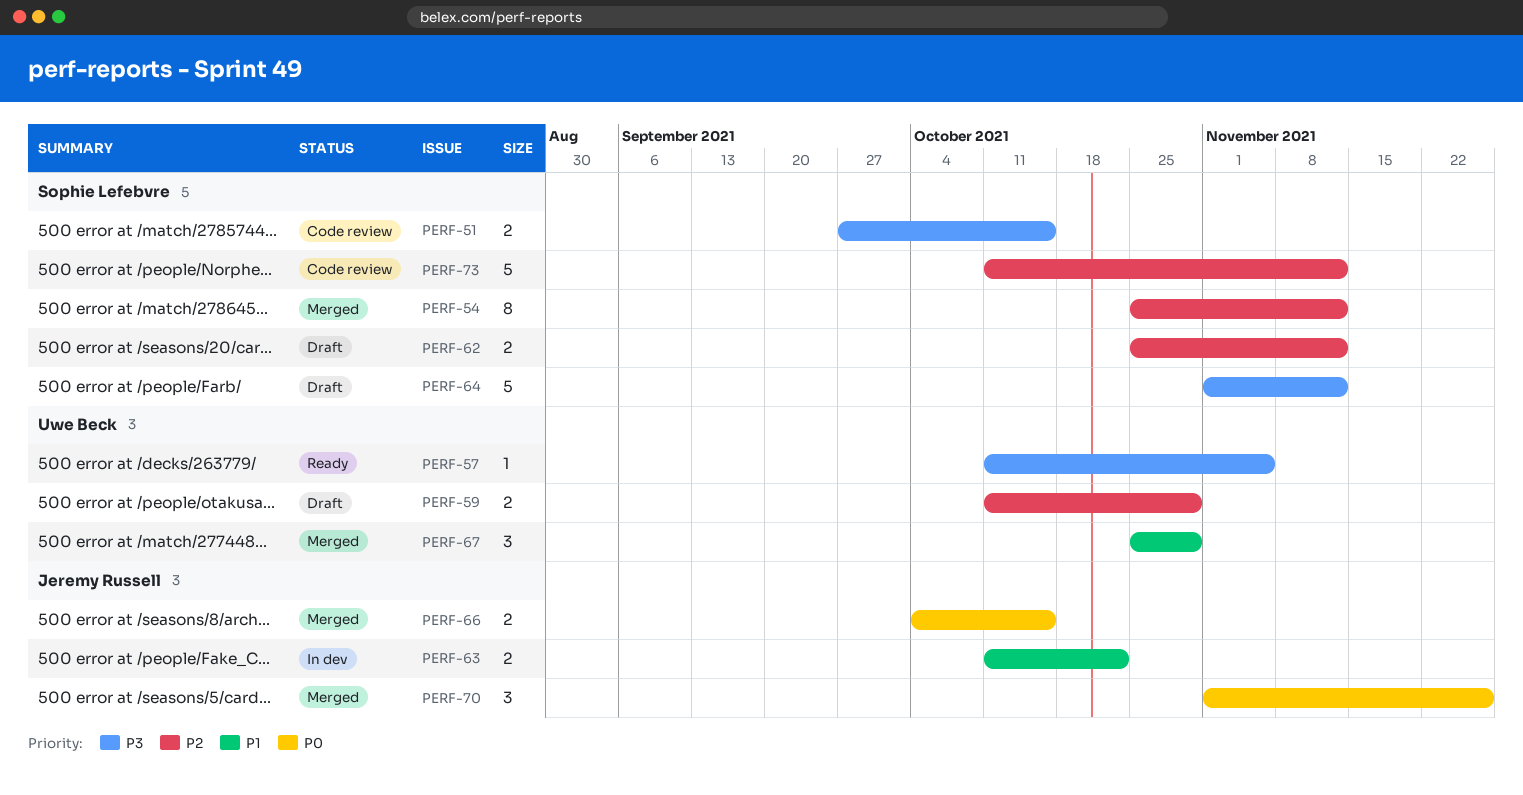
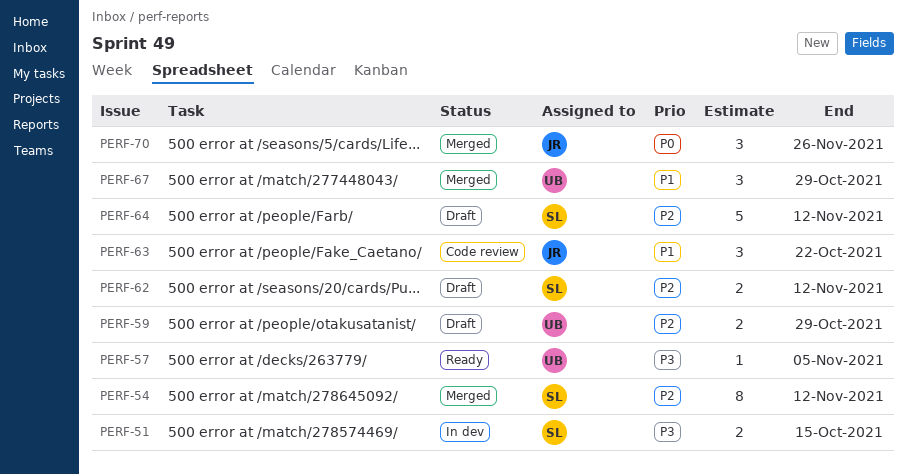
PERF-51, status: Code review -> In dev
PERF-63, status: In dev -> Code review
PERF-63, estimate: 2 -> 3
PERF-64, priority: P3 -> P2
PERF-66: present -> none
PERF-73: present -> none

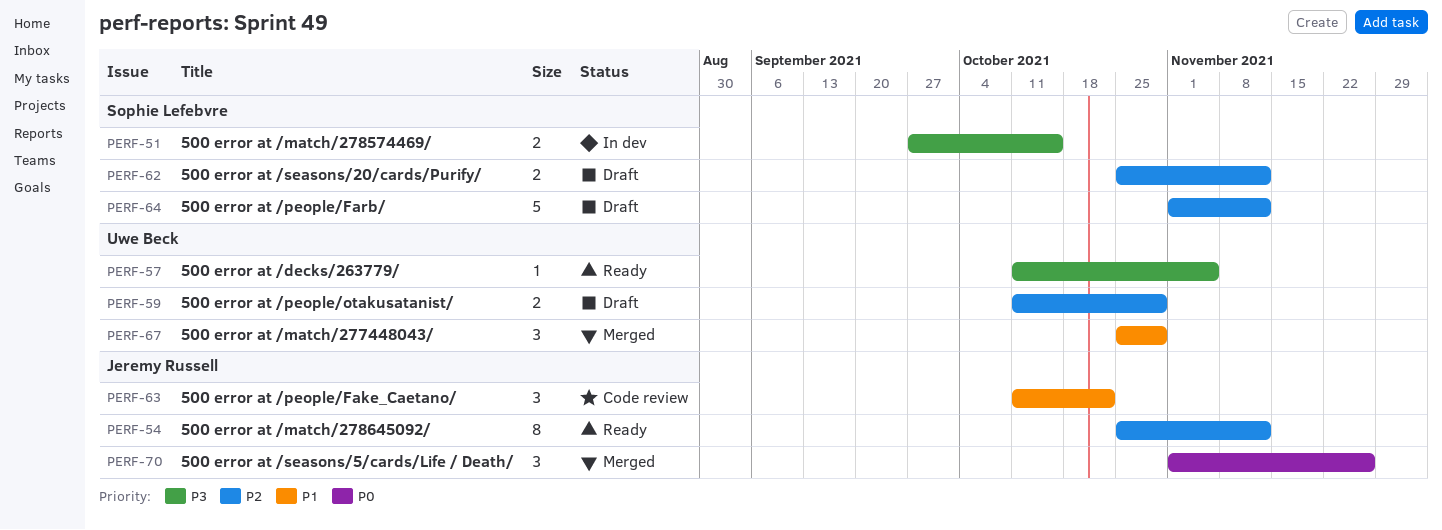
PERF-54, status: Merged -> Ready
PERF-54, owner: Sophie Lefebvre -> Jeremy Russell

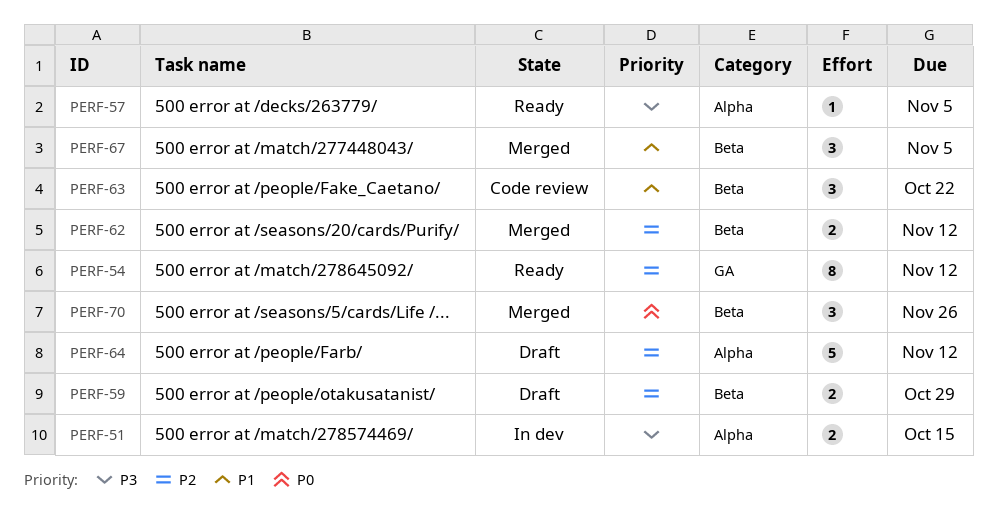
PERF-62, status: Draft -> Merged
PERF-67, due: Oct 29 -> Nov 5

